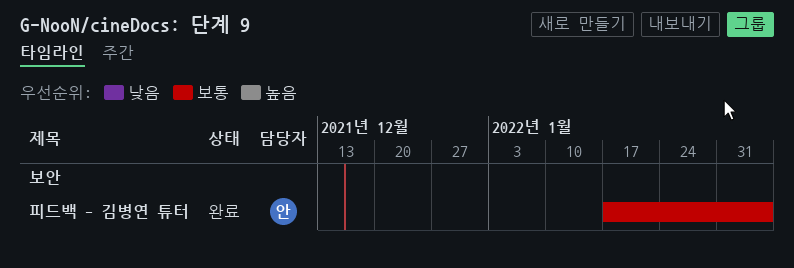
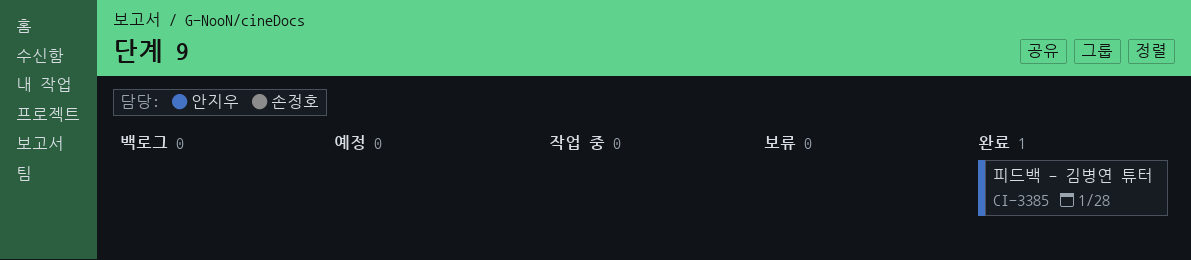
피드백 - 김병연 튜터, due: Feb 4 -> Jan 28

